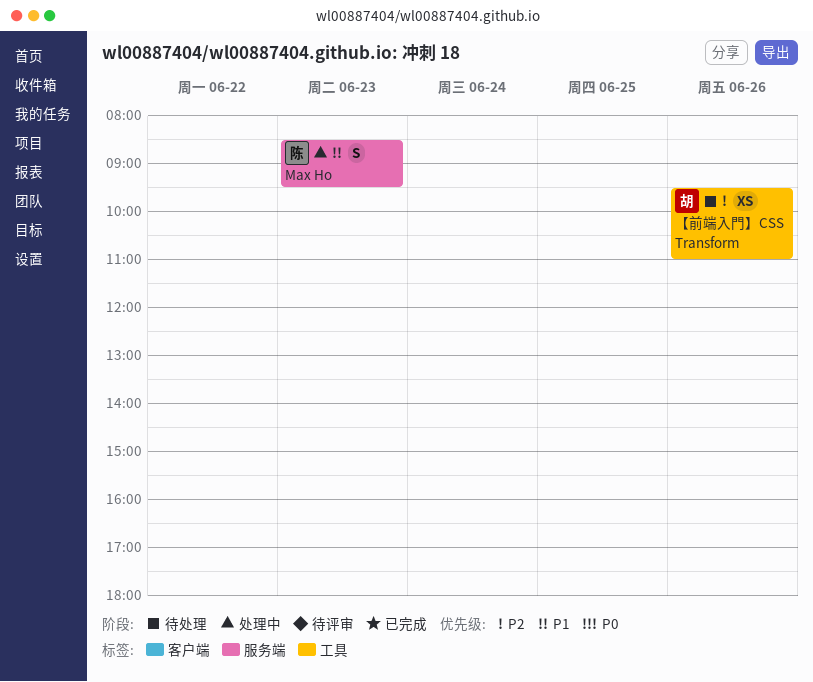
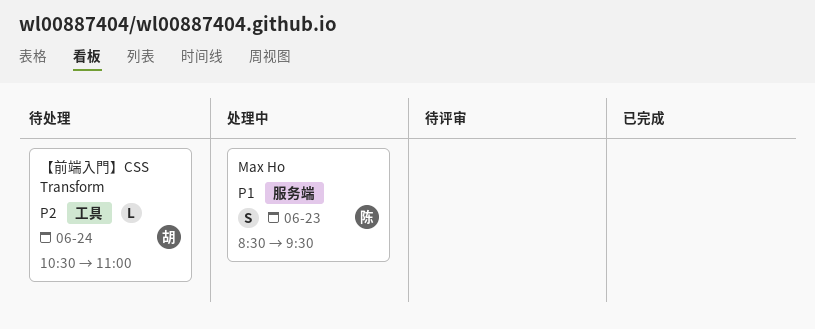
【前端入門】CSS Transform, estimate: XS -> L
【前端入門】CSS Transform, day: Jun 26 -> Jun 24
【前端入門】CSS Transform, begins: 09:30 -> 10:30

